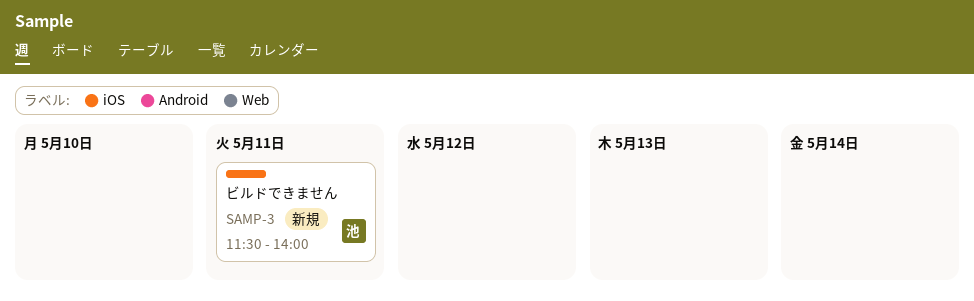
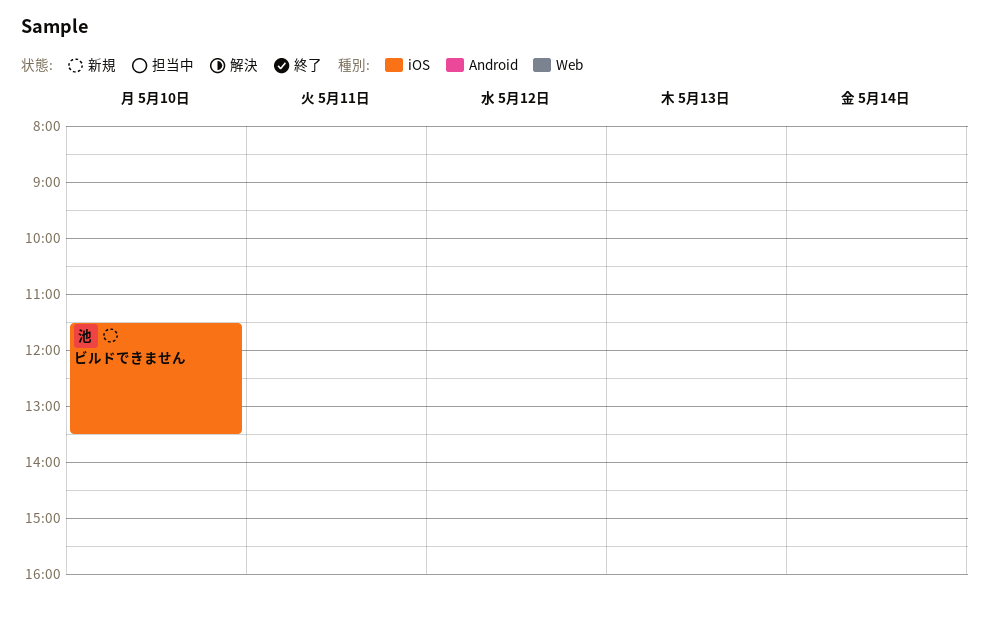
ビルドできません, day: May 11 -> May 10
ビルドできません, ends: 14:00 -> 13:30

